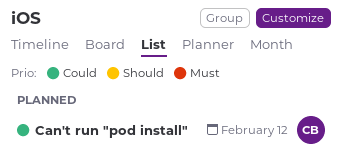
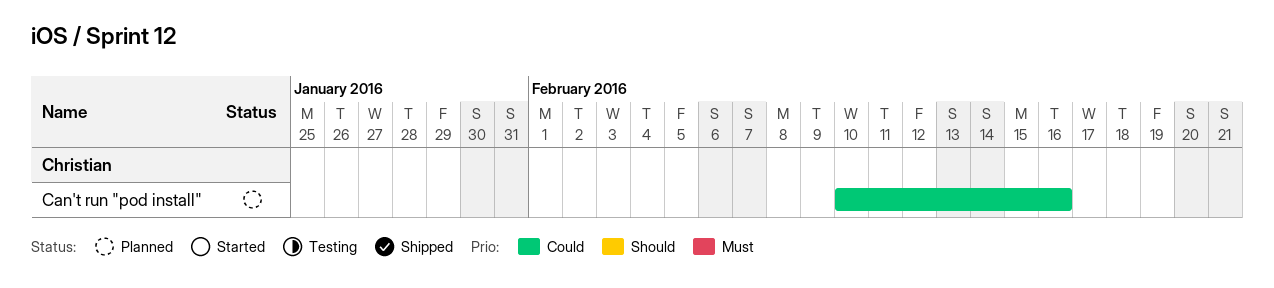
Can't run "pod install", due: Feb 12 -> Feb 16

